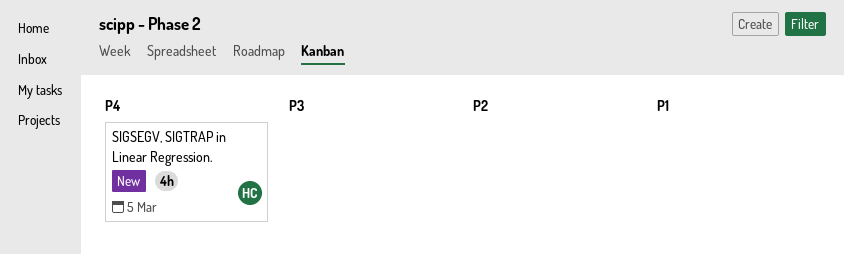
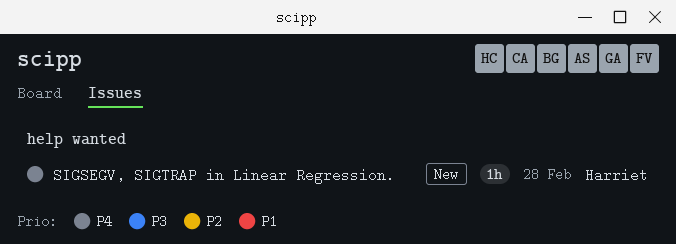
SIGSEGV, SIGTRAP in Linear Regression., estimate: 4h -> 1h
SIGSEGV, SIGTRAP in Linear Regression., due: Mar 5 -> Feb 28

